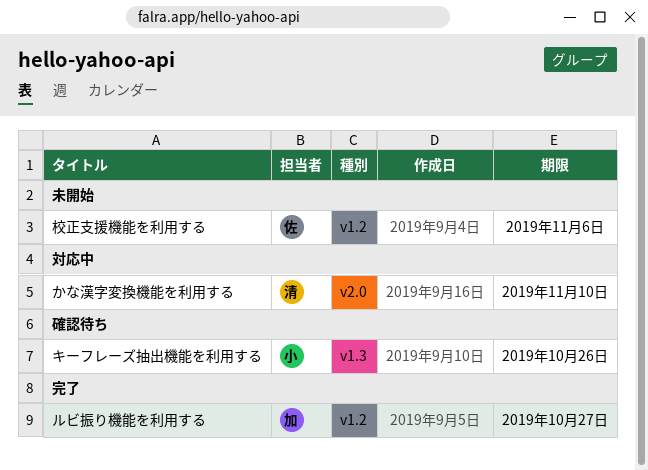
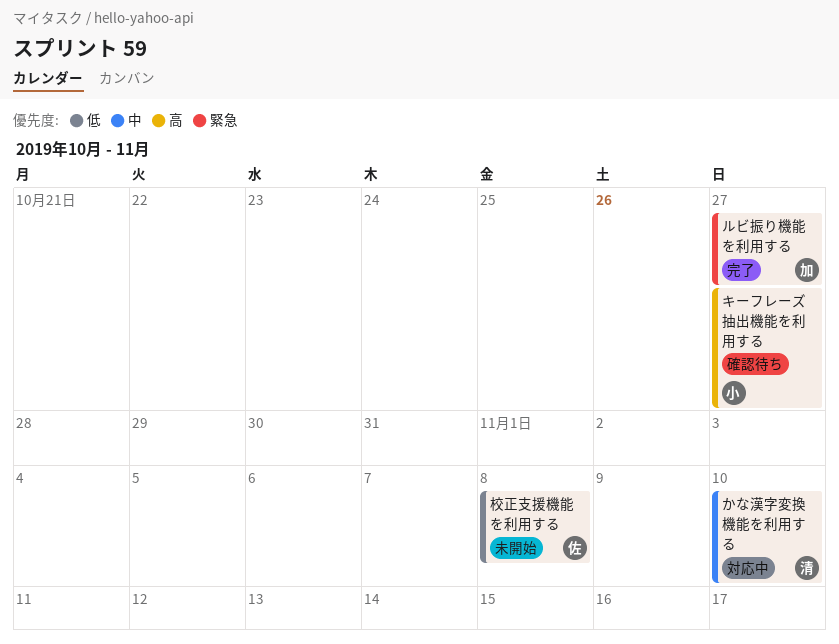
キーフレーズ抽出機能を利用する, due: Oct 26 -> Oct 27
校正支援機能を利用する, due: Nov 6 -> Nov 8

